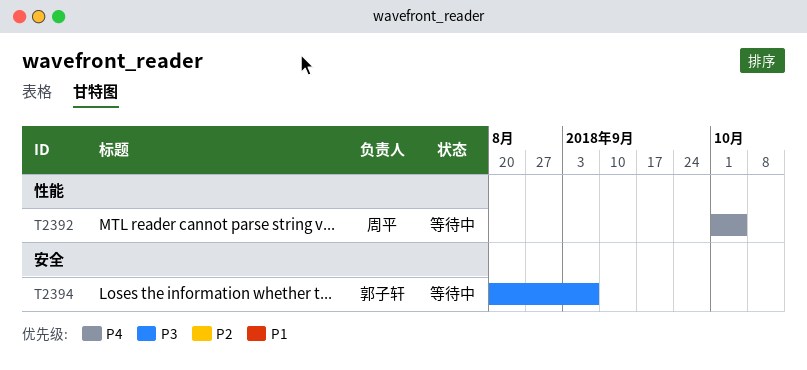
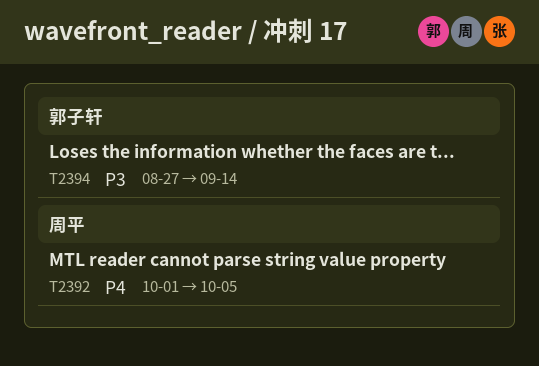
T2394, start: Aug 20 -> Aug 27
T2394, due: Sep 7 -> Sep 14

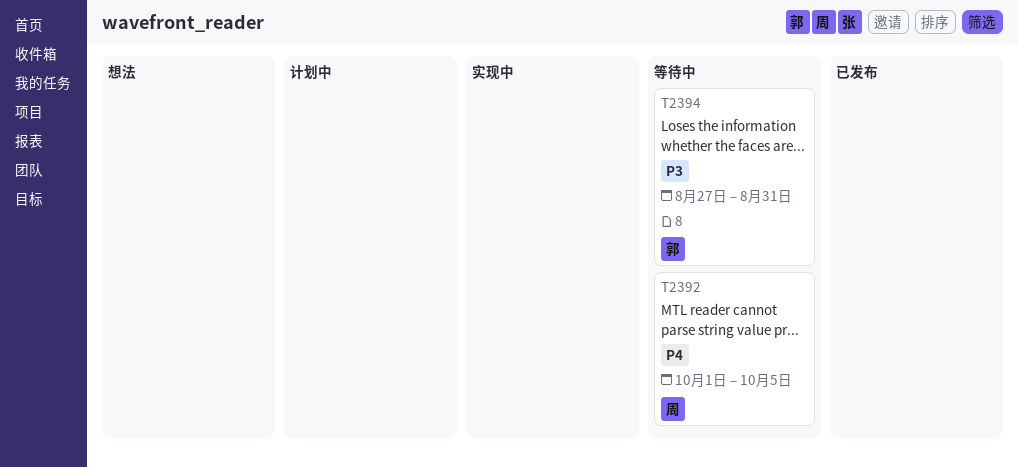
T2394, due: Sep 14 -> Aug 31

